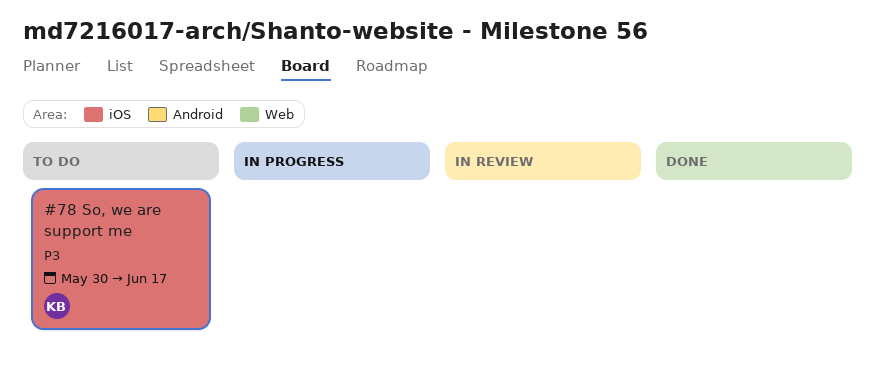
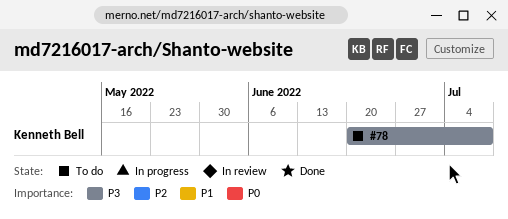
#78, start: May 30 -> Jun 20
#78, due: Jun 17 -> Jul 8

